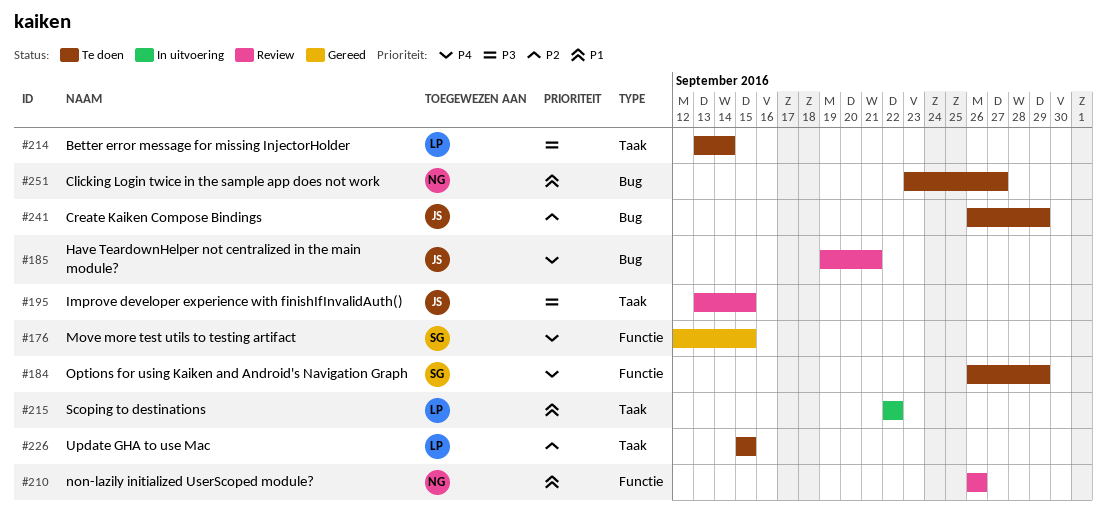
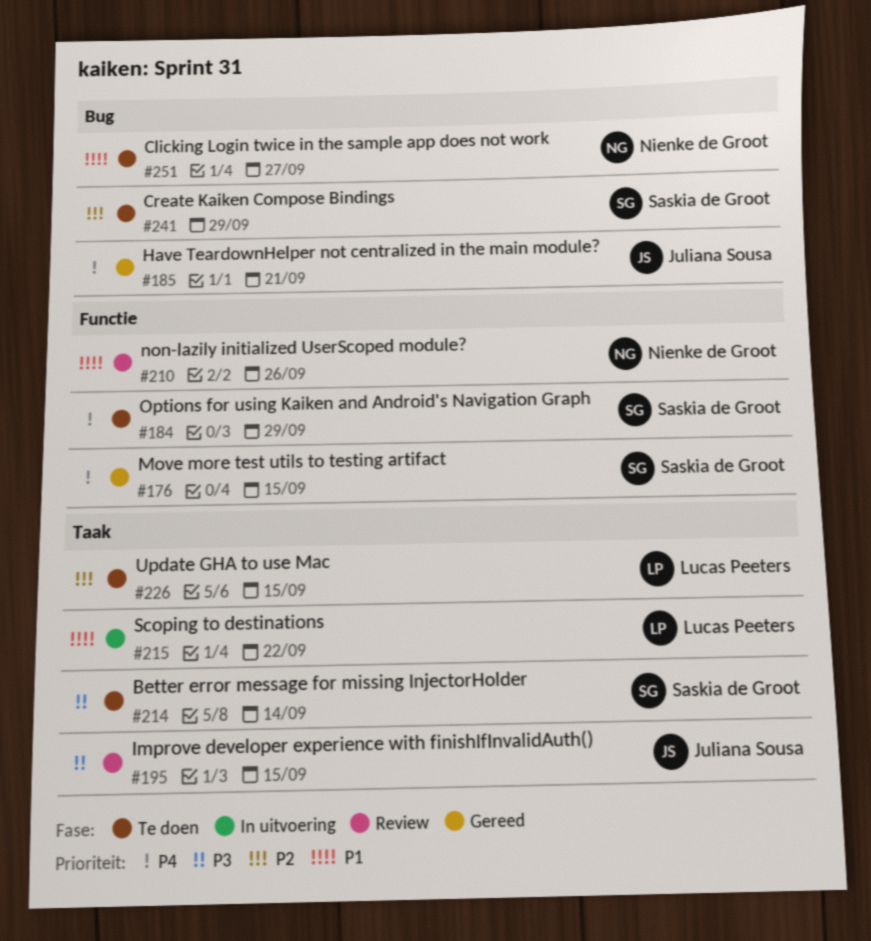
#185, status: Review -> Gereed
#214, owner: Lucas Peeters -> Saskia de Groot
#241, owner: Juliana Sousa -> Saskia de Groot

